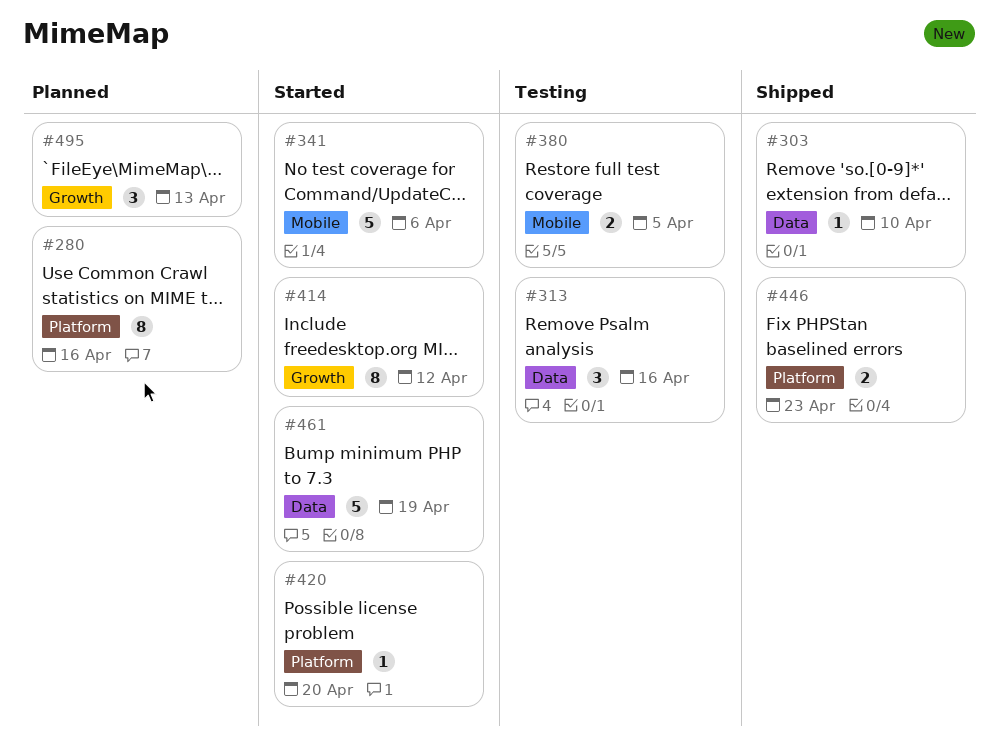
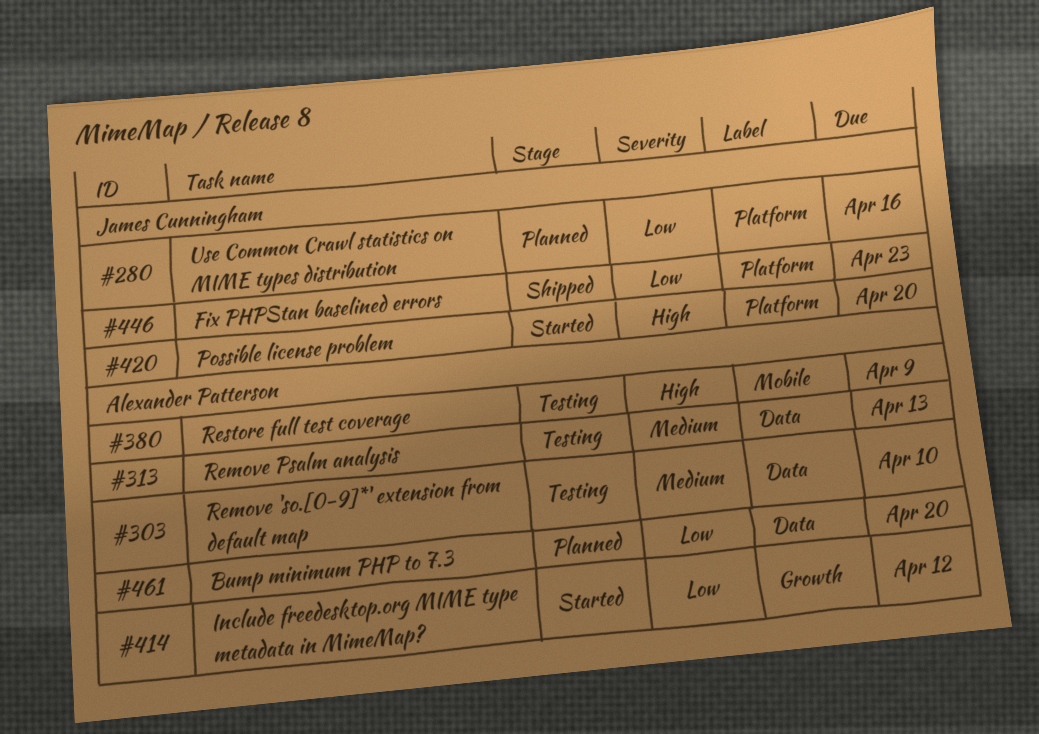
#303, status: Shipped -> Testing
#313, due: Apr 16 -> Apr 13
#341: present -> none
#380, due: Apr 5 -> Apr 9
#461, status: Started -> Planned
#461, due: Apr 19 -> Apr 20
#495: present -> none

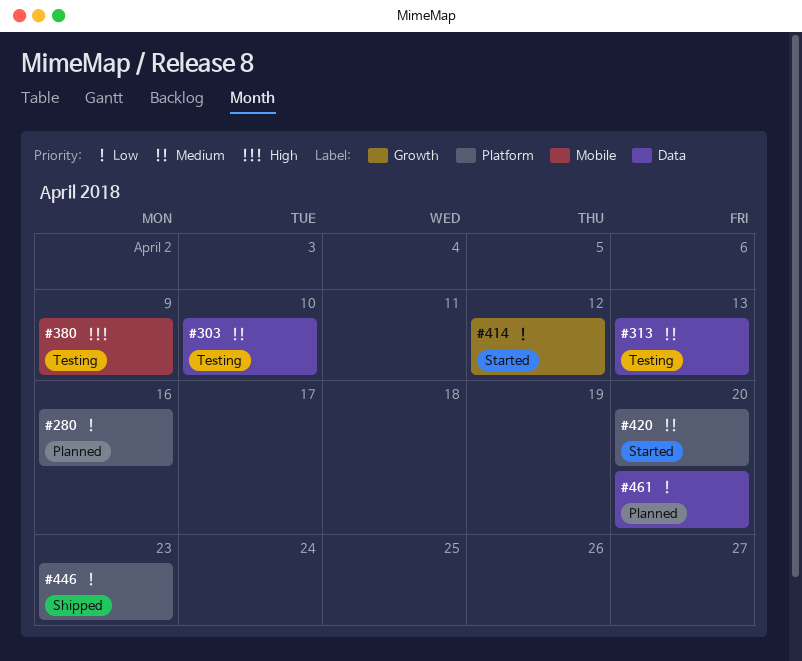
#420, priority: High -> Medium

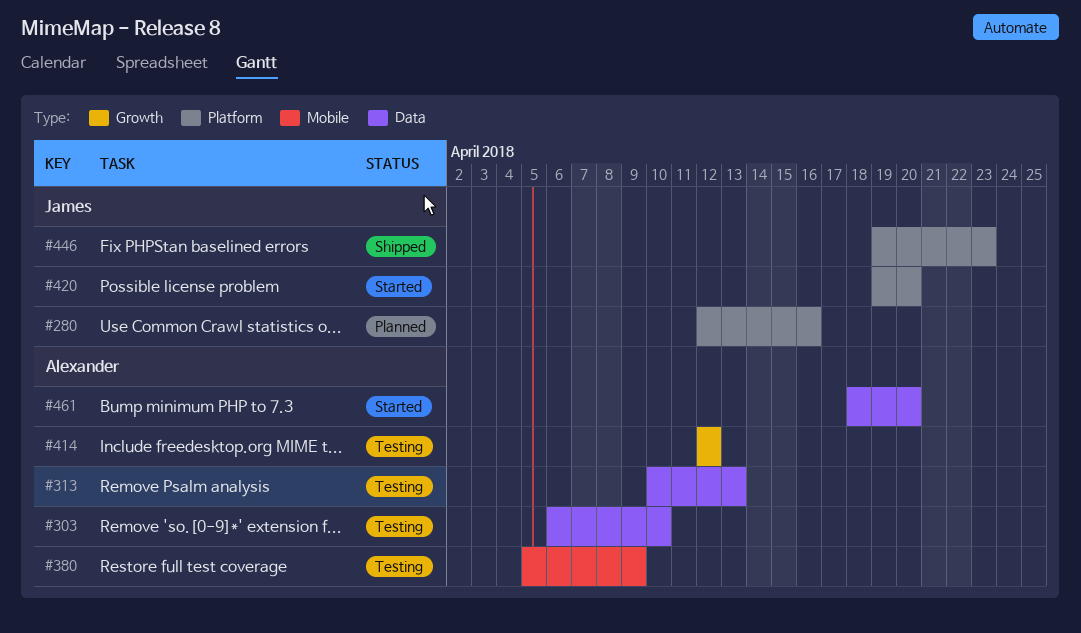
#414, status: Started -> Testing
#461, status: Planned -> Started

